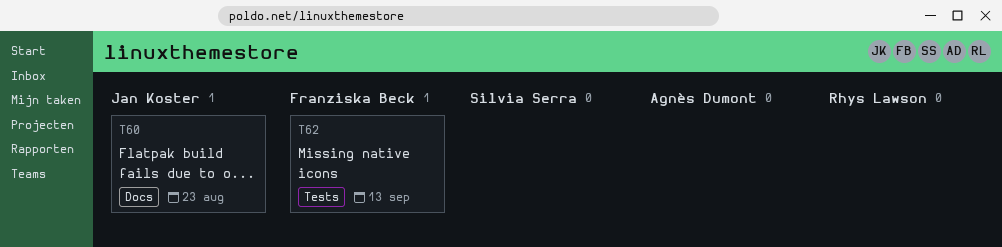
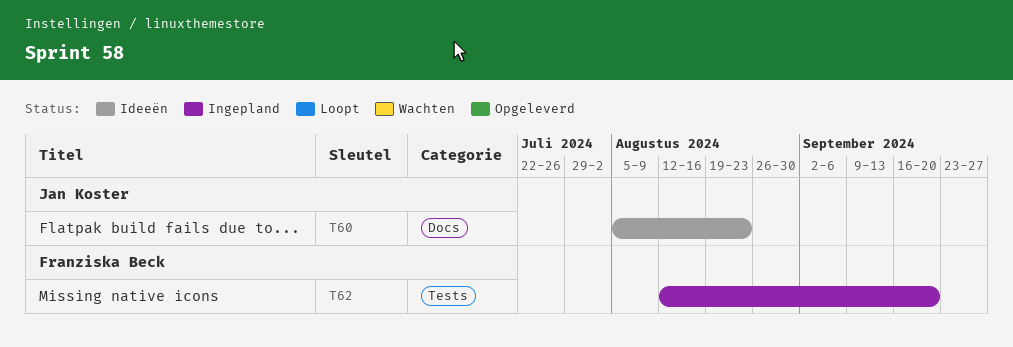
T62, due: Sep 13 -> Sep 20

